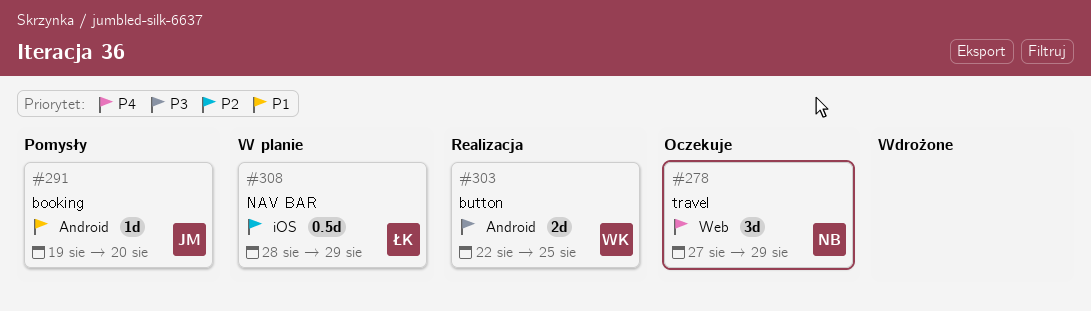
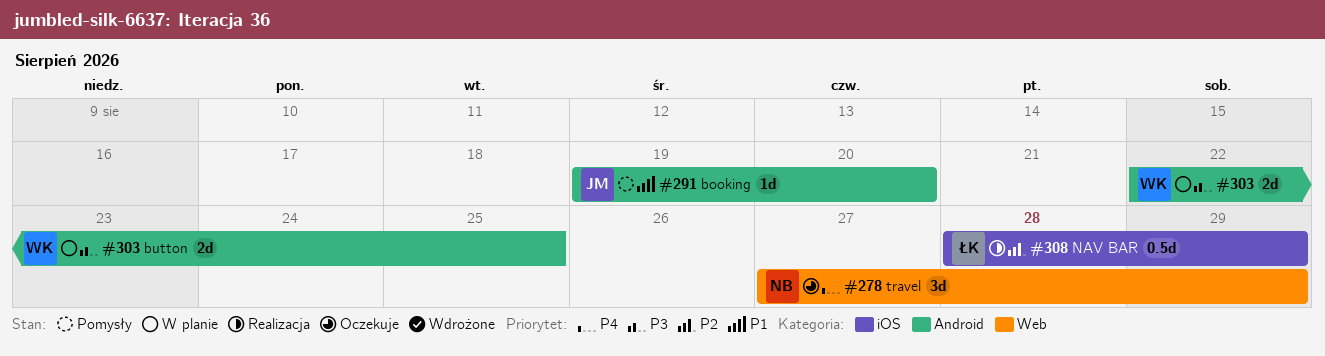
#303, status: Realizacja -> W planie
#308, status: W planie -> Realizacja

